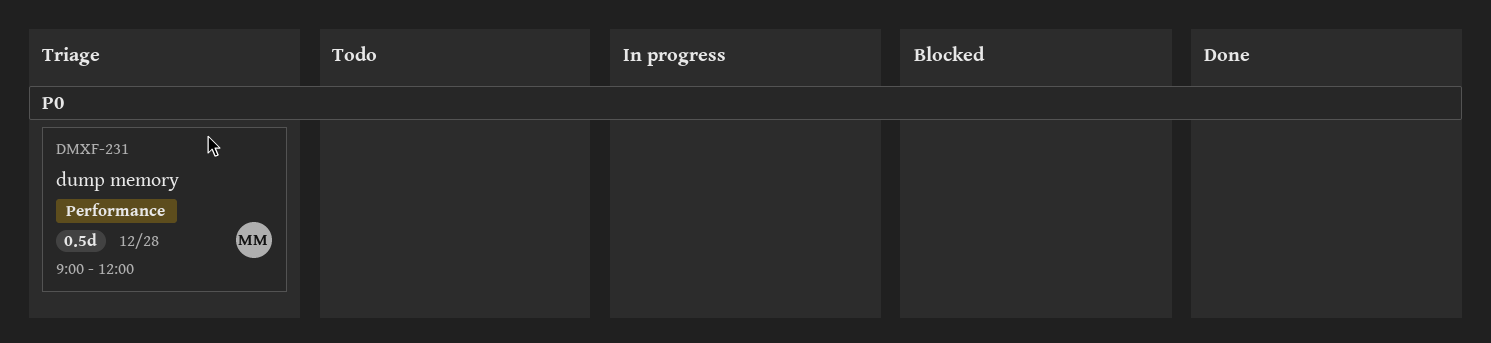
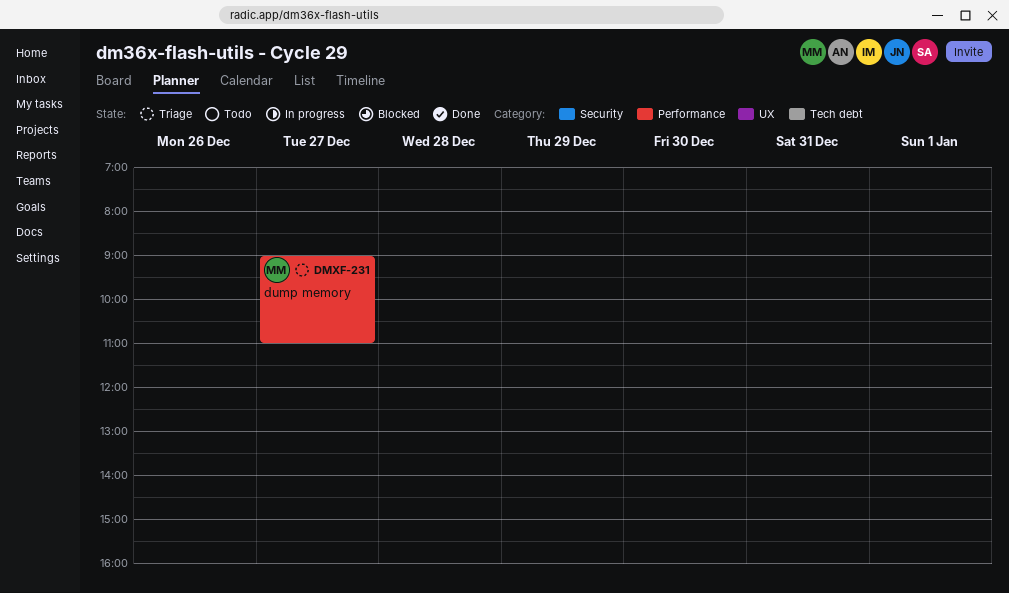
DMXF-231, day: Dec 28 -> Dec 27
DMXF-231, ends: 12:00 -> 11:00

